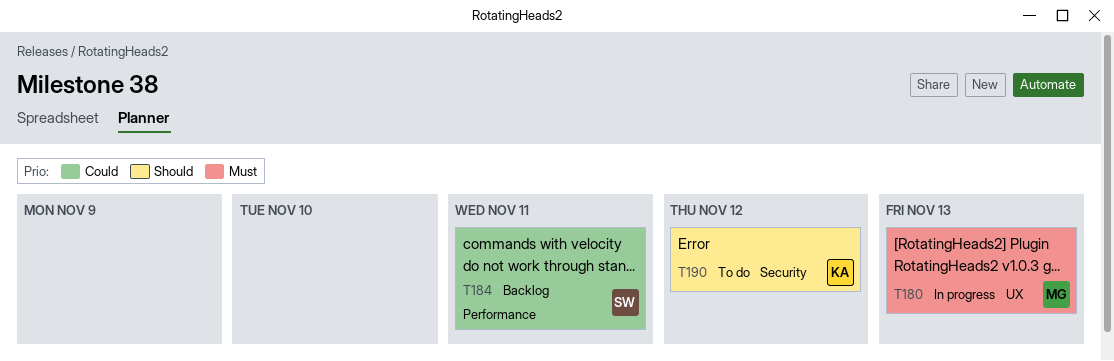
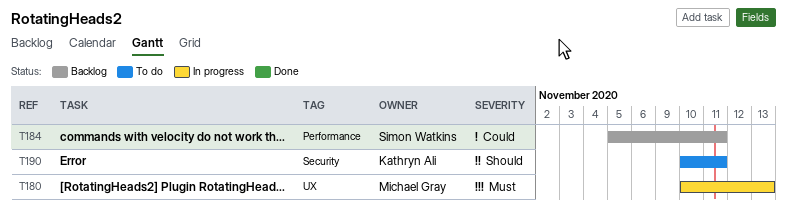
T190, due: Nov 12 -> Nov 11

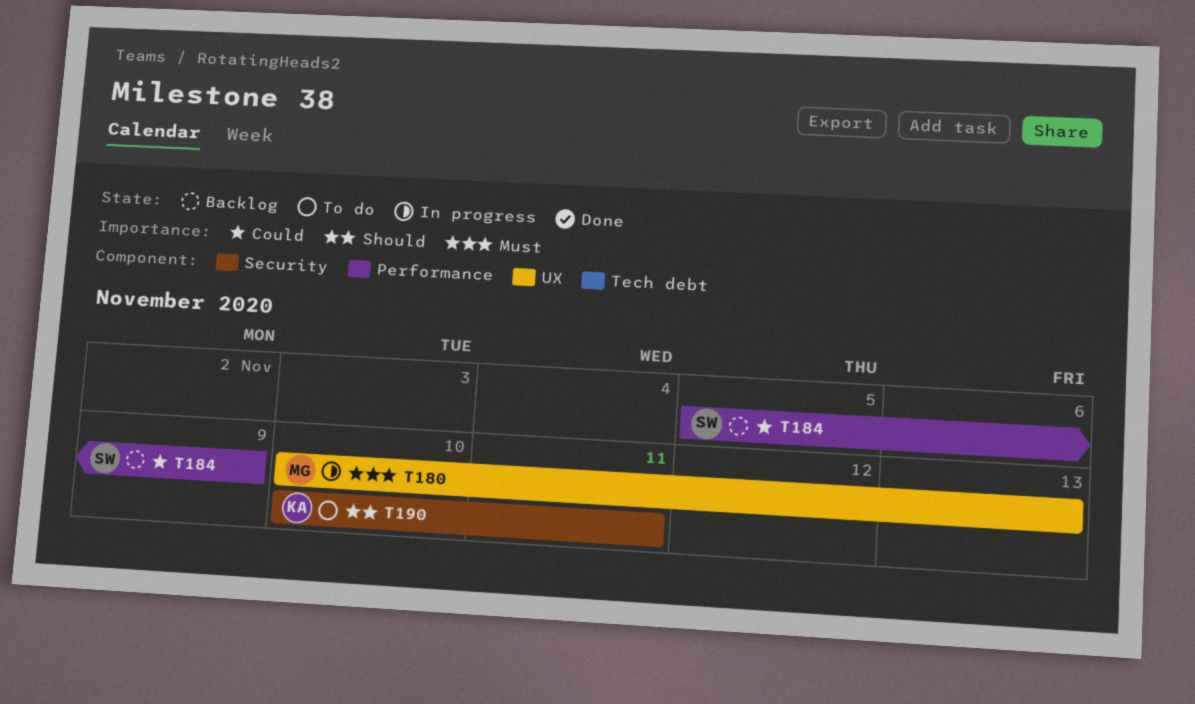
T184, due: Nov 11 -> Nov 9

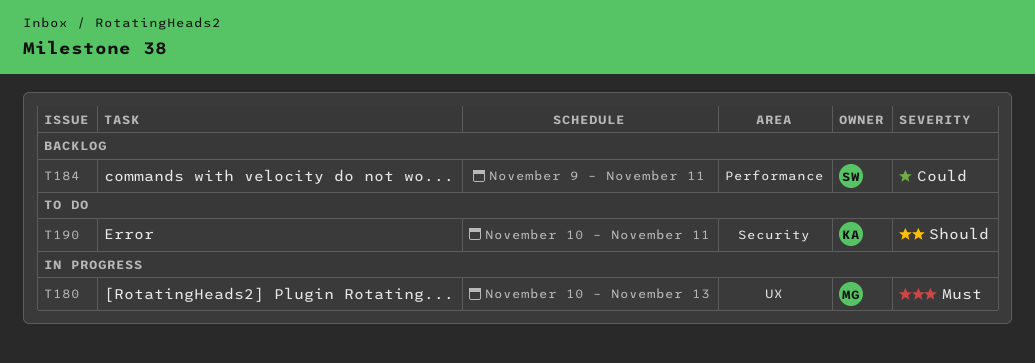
T184, start: Nov 5 -> Nov 9
T184, due: Nov 9 -> Nov 11

